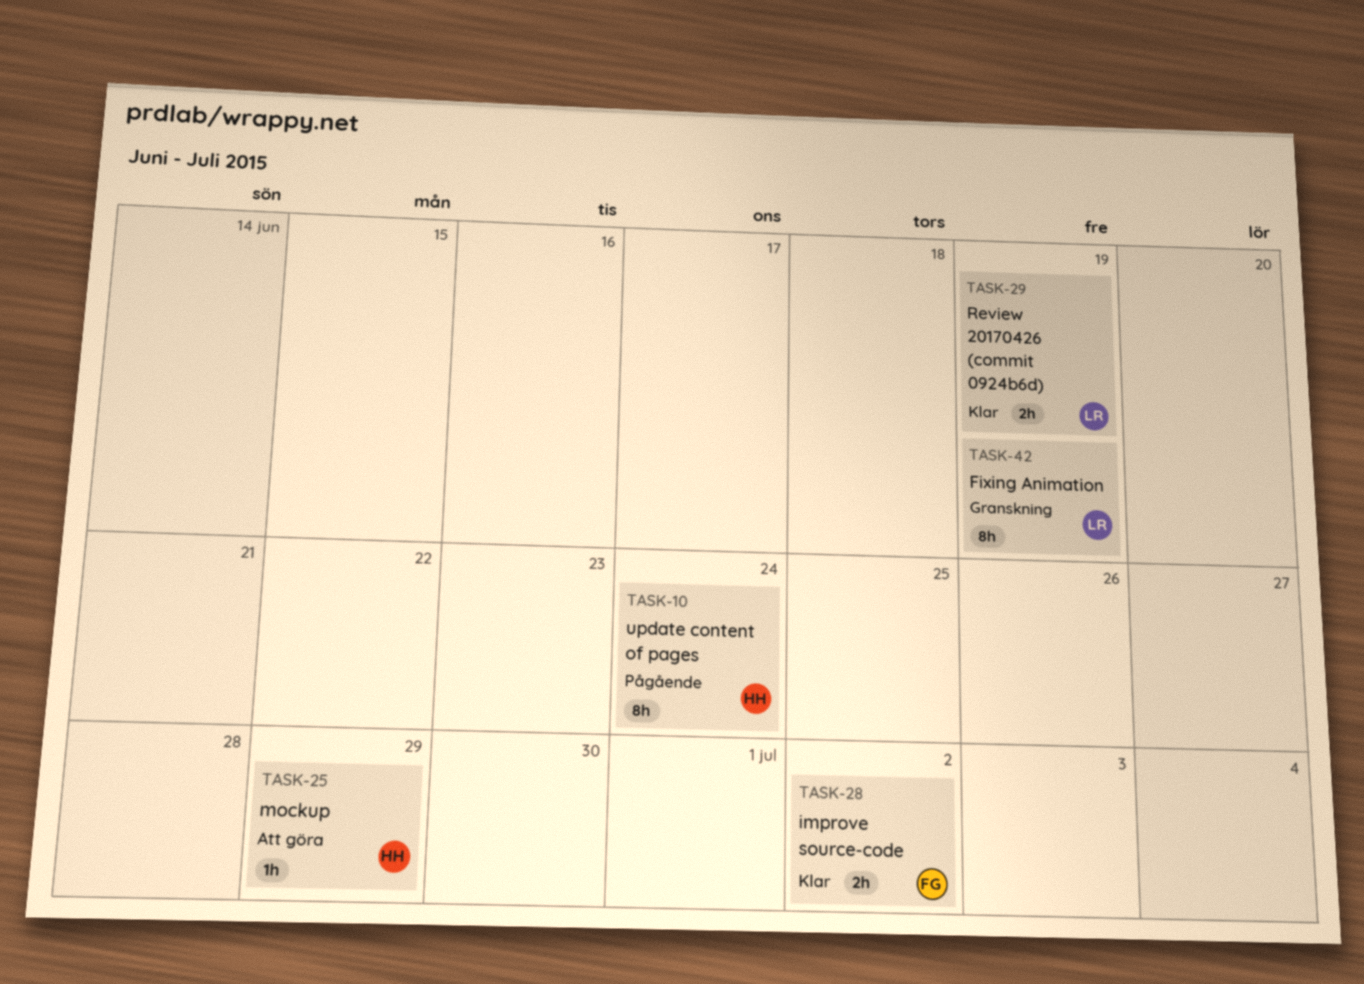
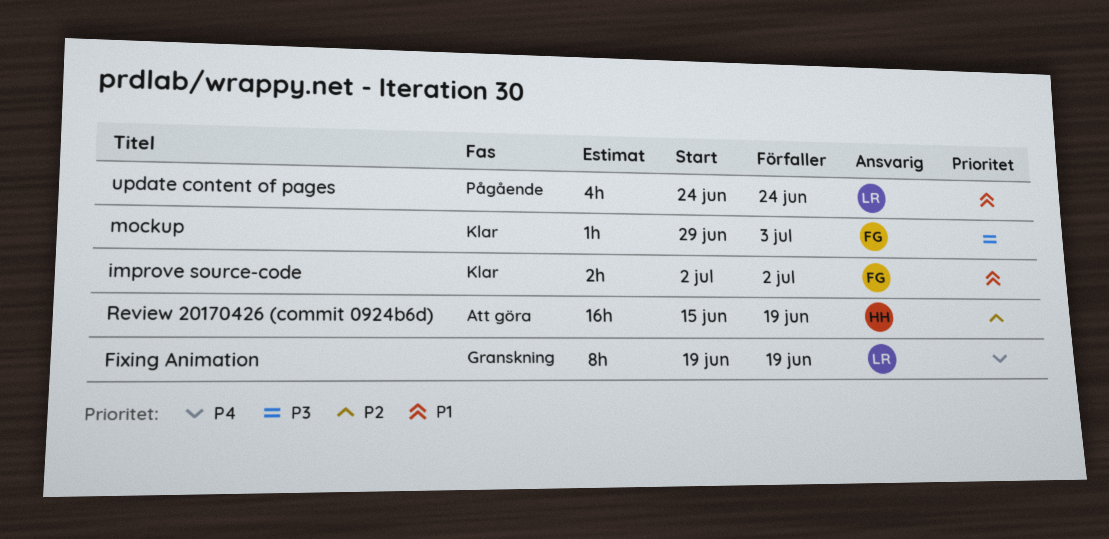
mockup, status: Att göra -> Klar
mockup, owner: HH -> FG
mockup, due: Jun 29 -> Jul 3
Review 20170426 (commit 0924b6d), status: Klar -> Att göra
Review 20170426 (commit 0924b6d), owner: LR -> HH
Review 20170426 (commit 0924b6d), estimate: 2h -> 16h
update content of pages, owner: HH -> LR
update content of pages, estimate: 8h -> 4h

